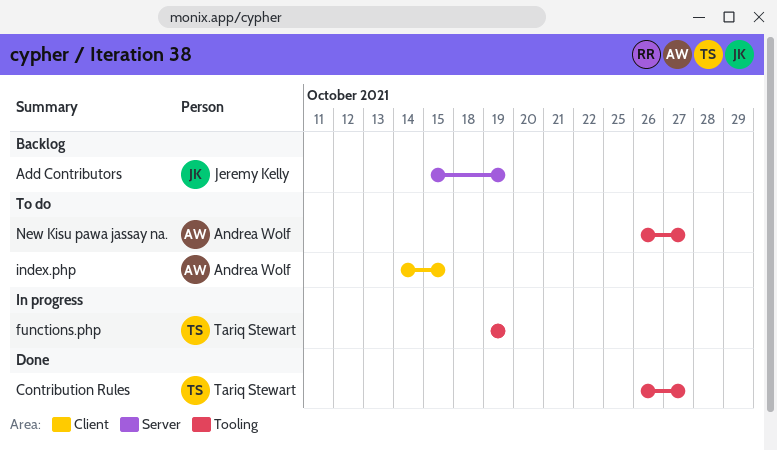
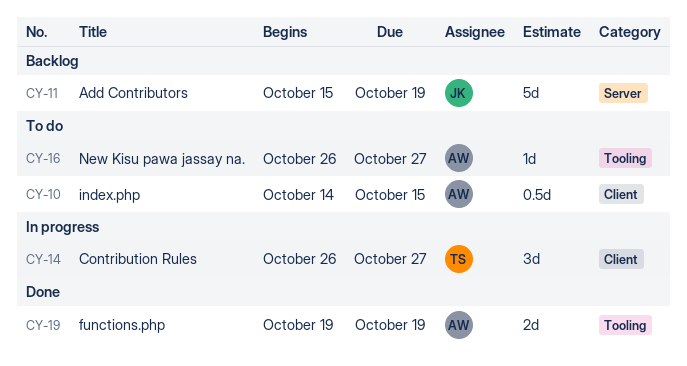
Contribution Rules, status: Done -> In progress
Contribution Rules, label: Tooling -> Client
functions.php, status: In progress -> Done
functions.php, owner: Tariq Stewart -> Andrea Wolf

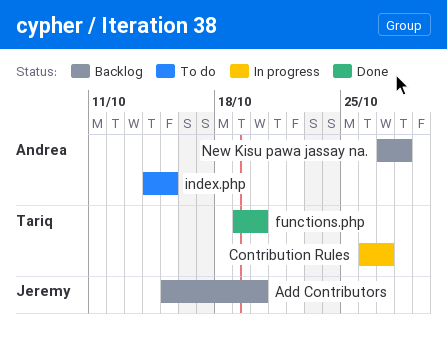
Add Contributors, due: Oct 19 -> Oct 20
functions.php, owner: Andrea -> Tariq
functions.php, due: Oct 19 -> Oct 20
New Kisu pawa jassay na., status: To do -> Backlog
New Kisu pawa jassay na., start: Oct 26 -> Oct 27
New Kisu pawa jassay na., due: Oct 27 -> Oct 28

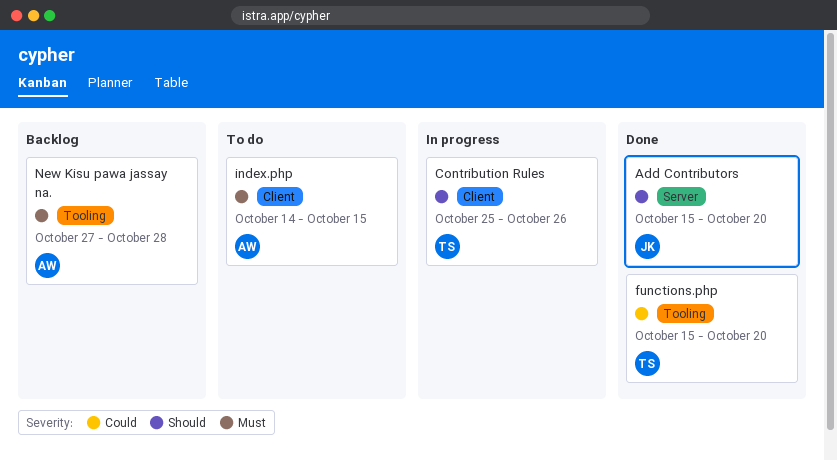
Add Contributors, status: Backlog -> Done
Contribution Rules, start: Oct 26 -> Oct 25
Contribution Rules, due: Oct 27 -> Oct 26
functions.php, start: Oct 19 -> Oct 15

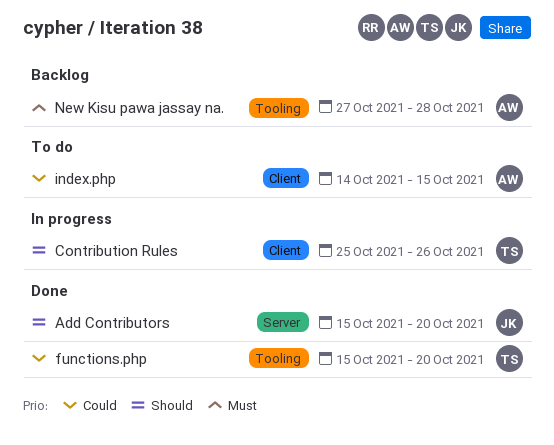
index.php, priority: Must -> Could

